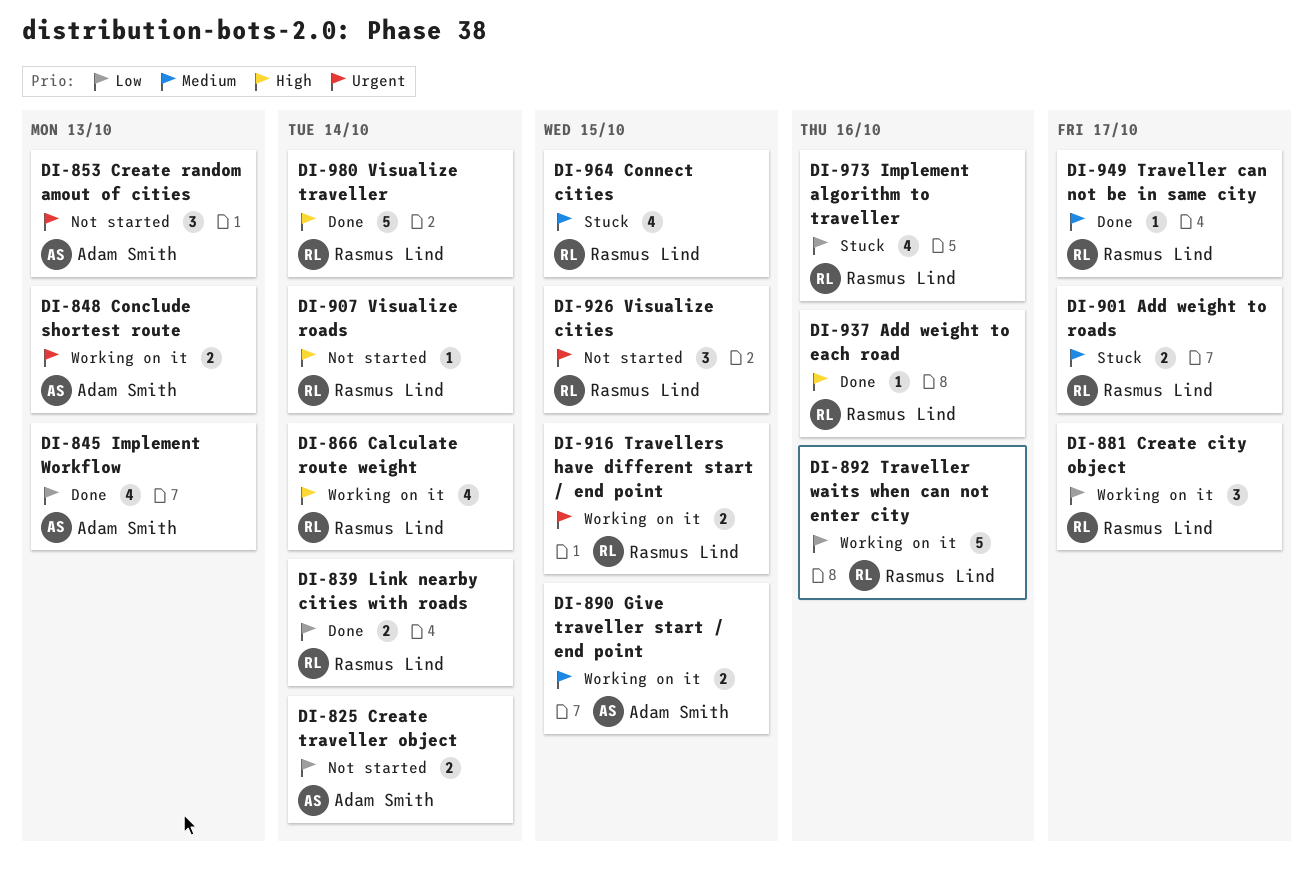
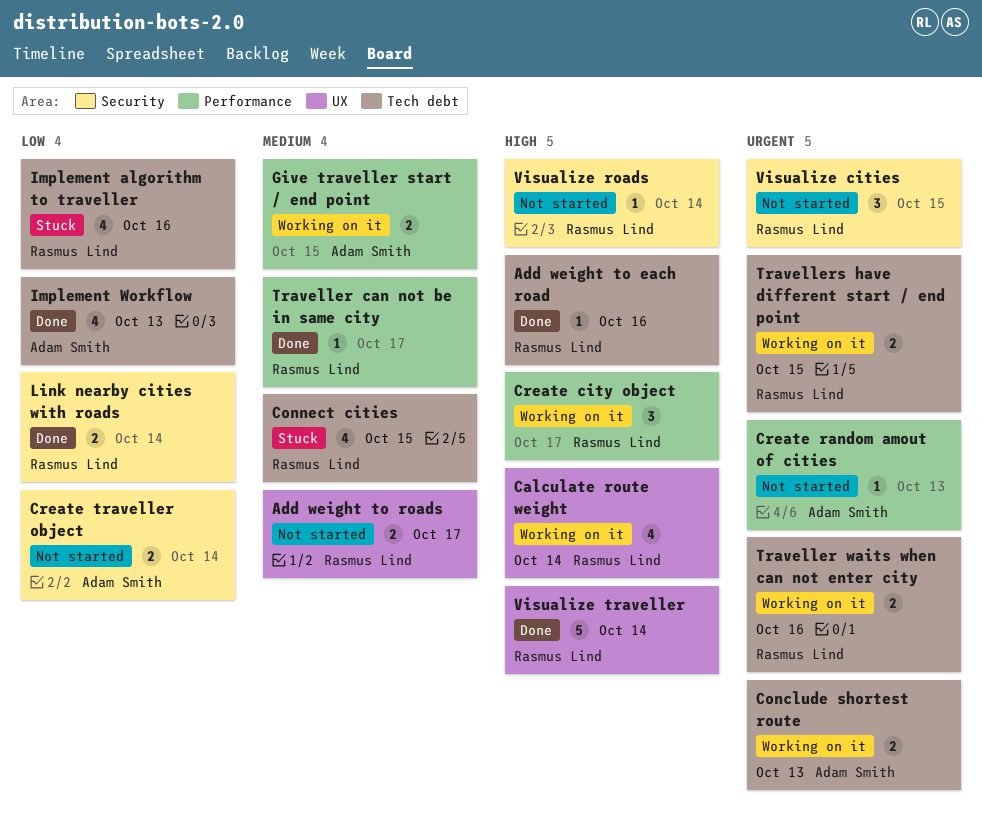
Add weight to roads, status: Stuck -> Not started
Create city object, priority: Low -> High
Create random amout of cities, estimate: 3 -> 1
Traveller waits when can not enter city, priority: Low -> Urgent
Traveller waits when can not enter city, estimate: 5 -> 2

